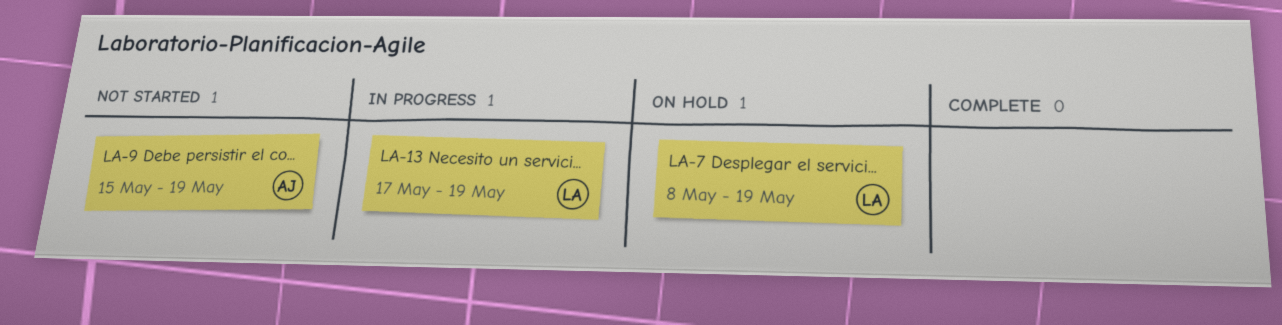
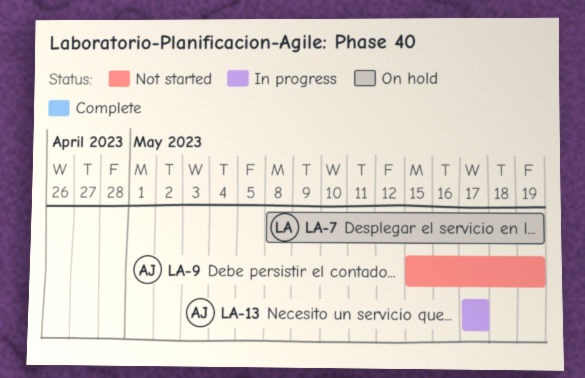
LA-13, owner: LA -> AJ
LA-13, due: May 19 -> May 17

